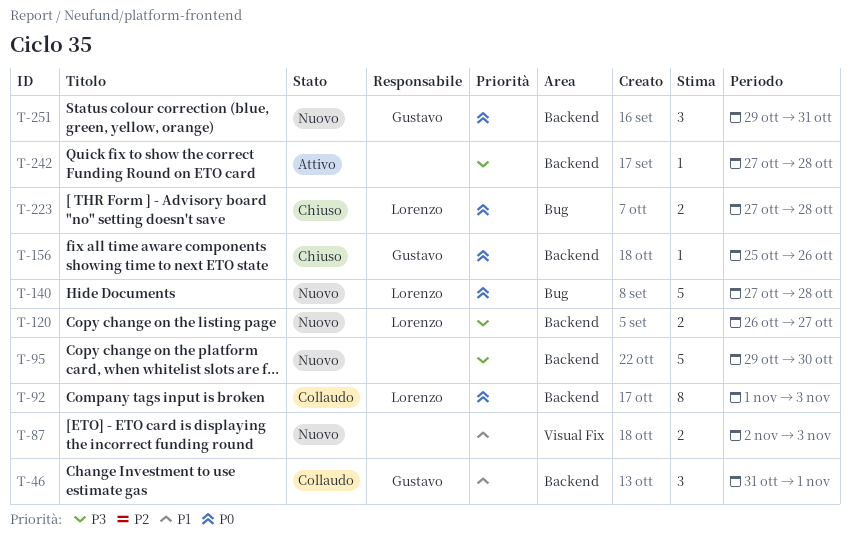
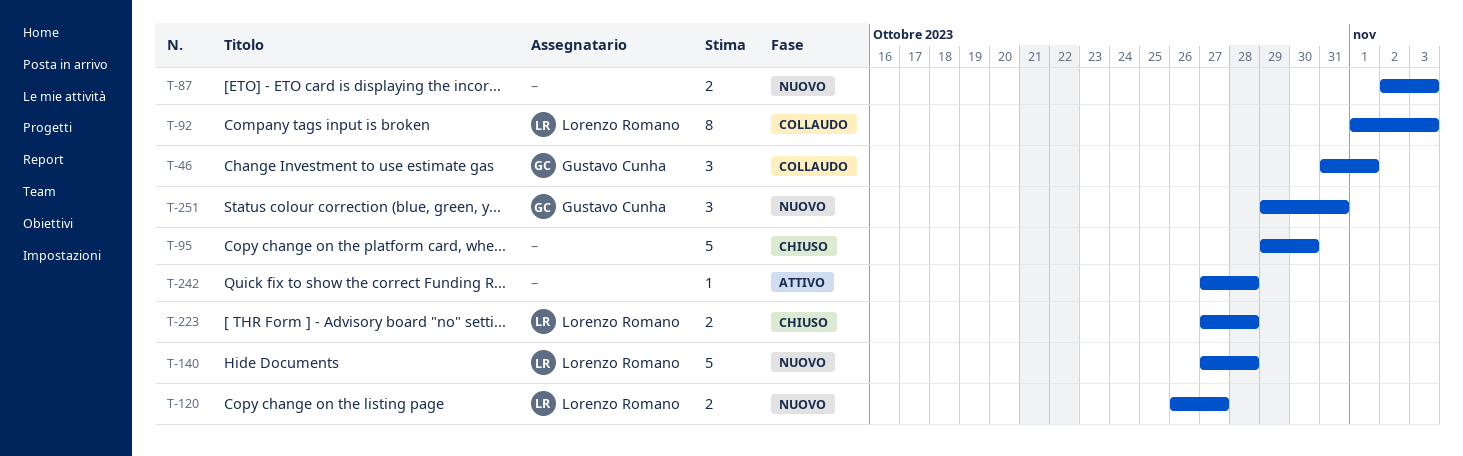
T-95, status: Nuovo -> Chiuso
T-156: present -> none

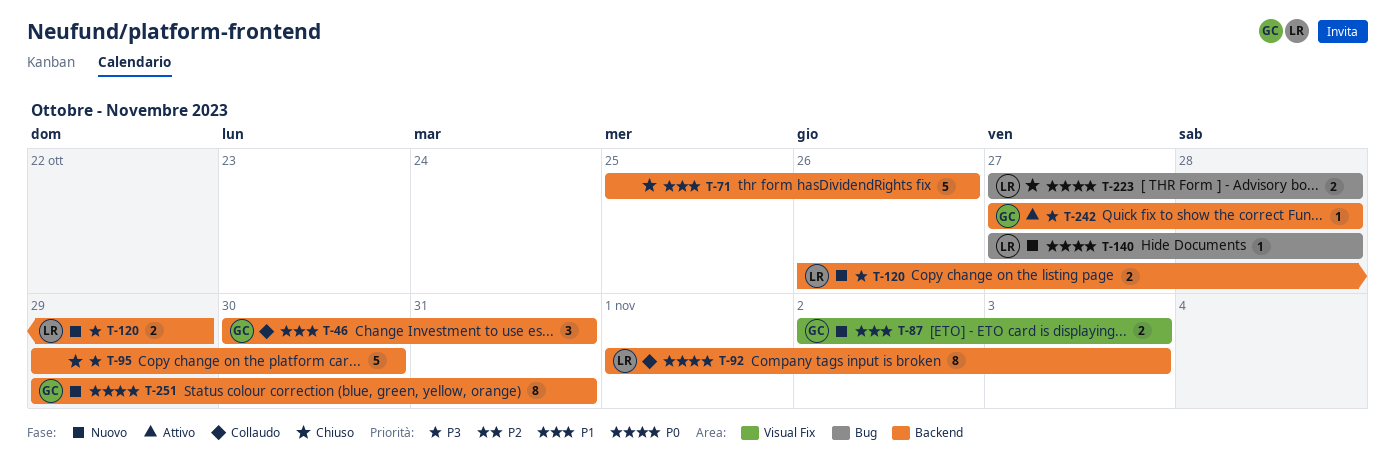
T-46, start: Oct 31 -> Oct 30
T-46, due: Nov 1 -> Oct 31
T-71: none -> present
T-87, owner: none -> Gustavo Cunha
T-120, due: Oct 27 -> Oct 29
T-140, estimate: 5 -> 1
T-242, owner: none -> Gustavo Cunha
T-251, estimate: 3 -> 8

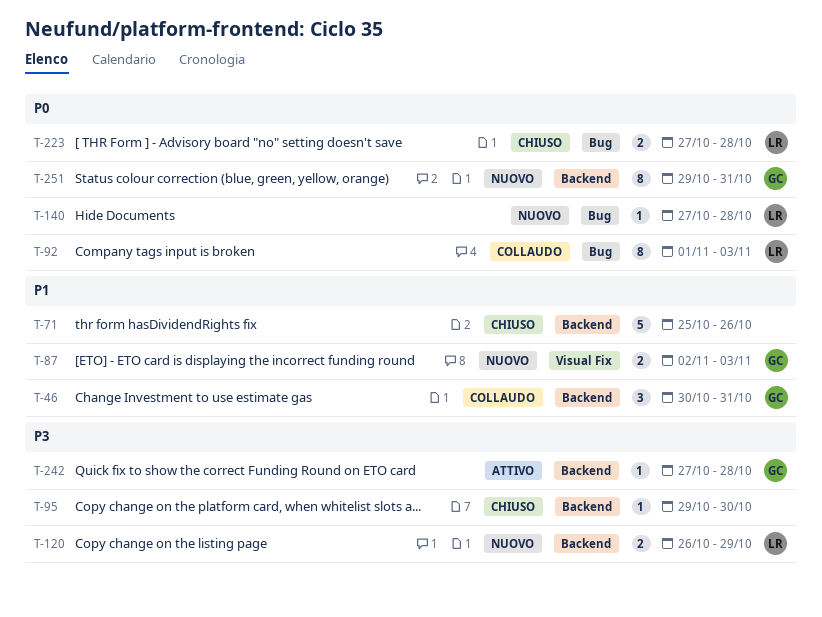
T-92, label: Backend -> Bug
T-95, estimate: 5 -> 1

